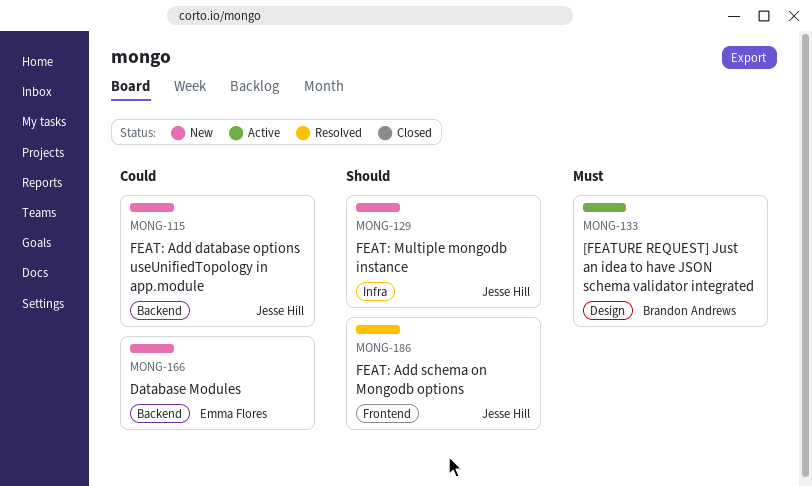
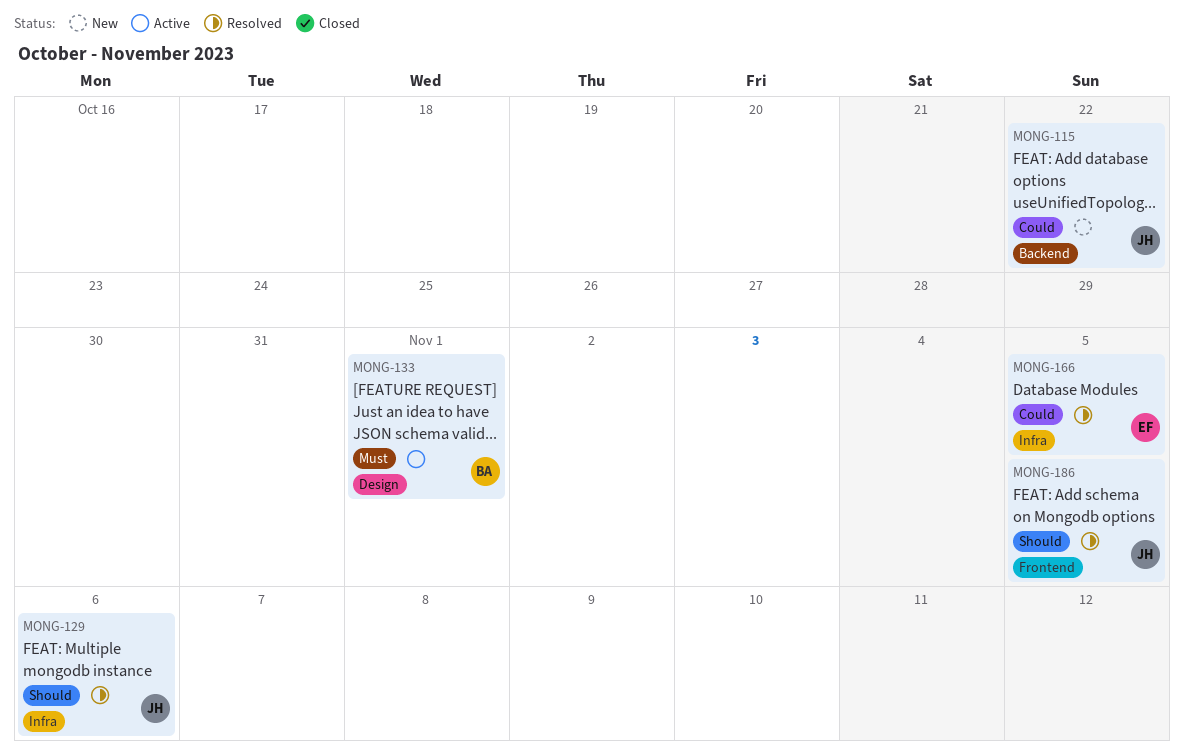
MONG-129, status: New -> Resolved
MONG-166, status: New -> Resolved
MONG-166, label: Backend -> Infra

